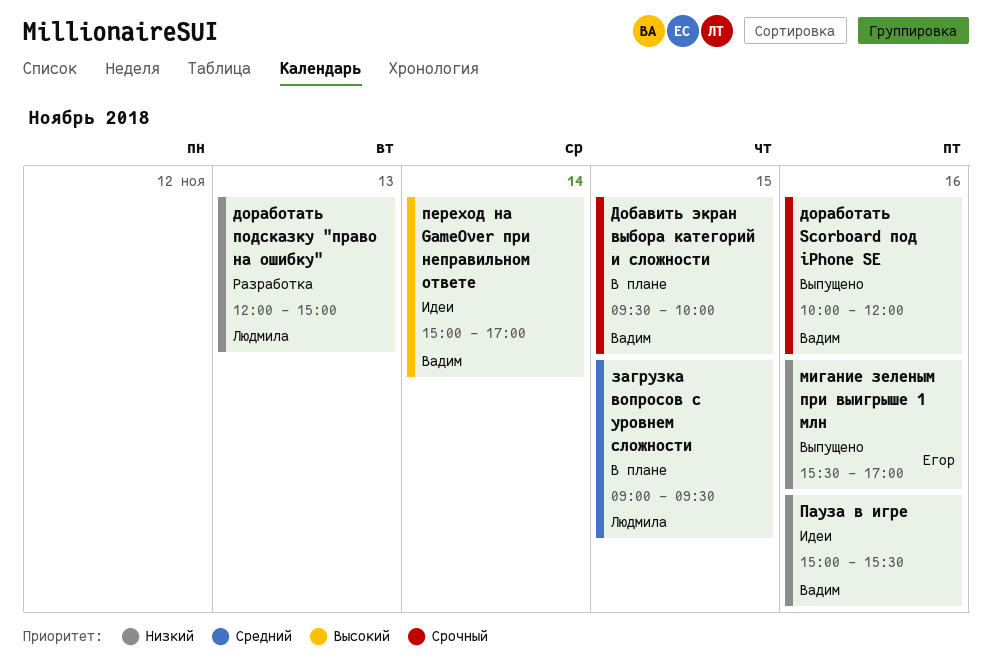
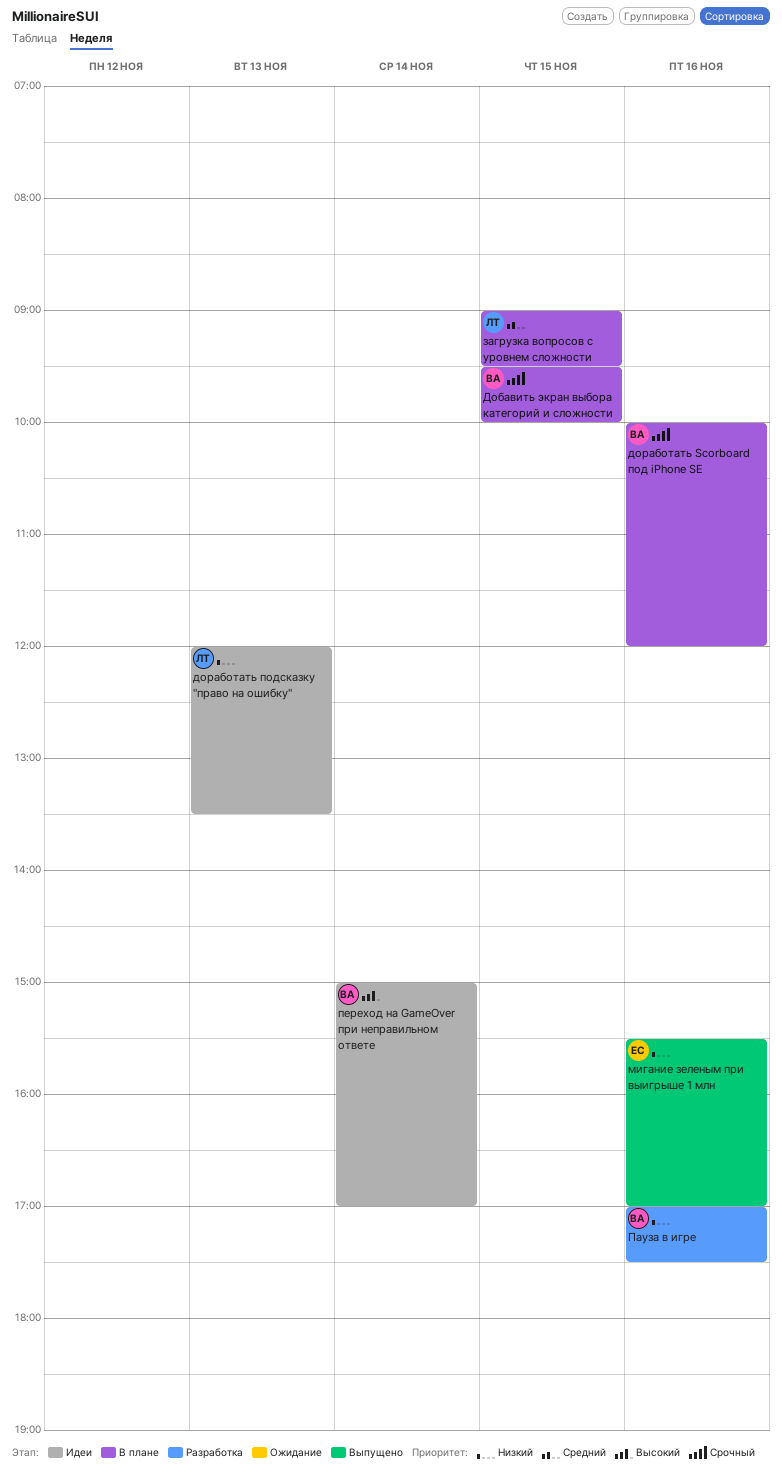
доработать Scorboard под iPhone SE, status: Выпущено -> В плане
доработать подсказку "право на ошибку", status: Разработка -> Идеи
доработать подсказку "право на ошибку", ends: 15:00 -> 13:30
Пауза в игре, status: Идеи -> Разработка
Пауза в игре, begins: 15:00 -> 17:00
Пауза в игре, ends: 15:30 -> 17:30

